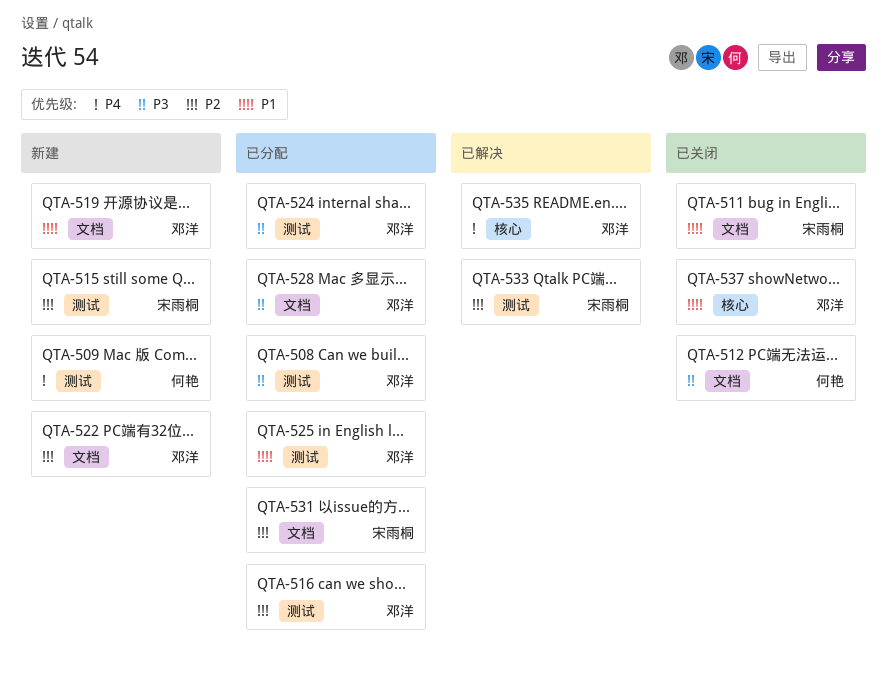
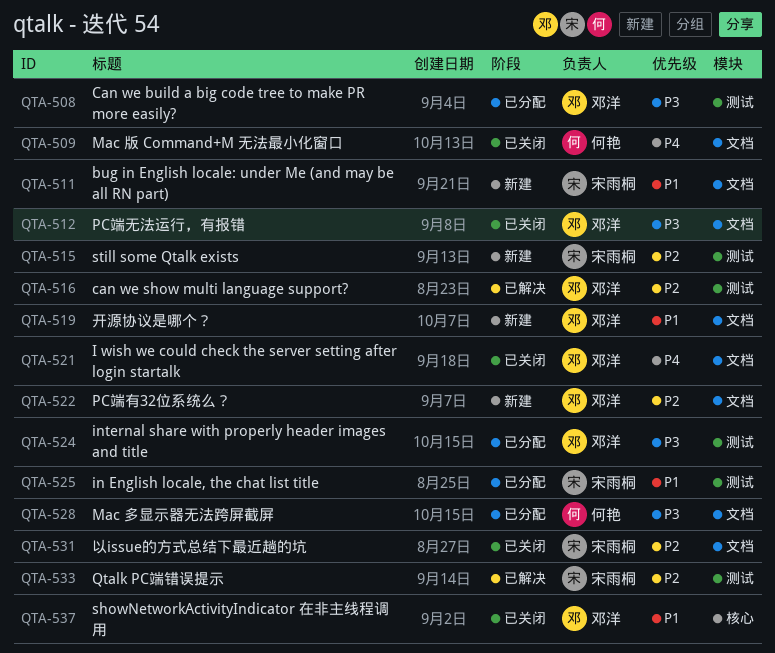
QTA-509, status: 新建 -> 已关闭
QTA-509, label: 测试 -> 文档
QTA-511, status: 已关闭 -> 新建
QTA-512, owner: 何艳 -> 邓洋
QTA-516, status: 已分配 -> 已解决
QTA-521: none -> present
QTA-525, owner: 邓洋 -> 宋雨桐
QTA-528, owner: 邓洋 -> 何艳
QTA-531, status: 已分配 -> 已关闭
QTA-535: present -> none

